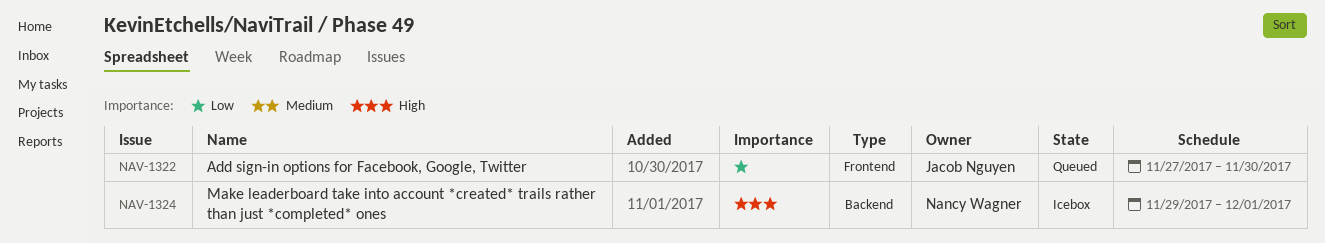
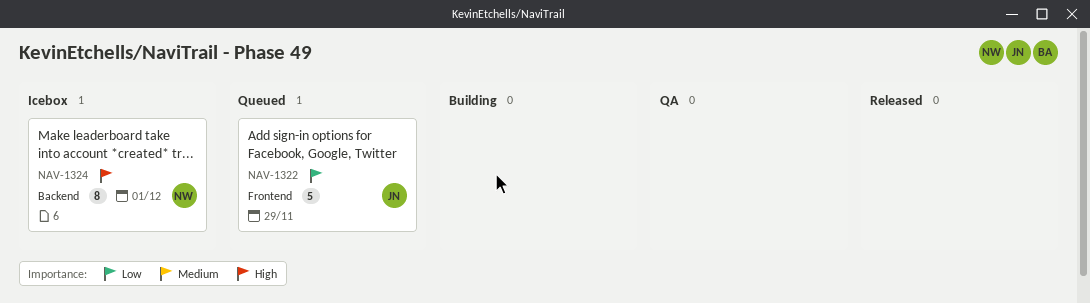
NAV-1322, due: Nov 30 -> Nov 29

